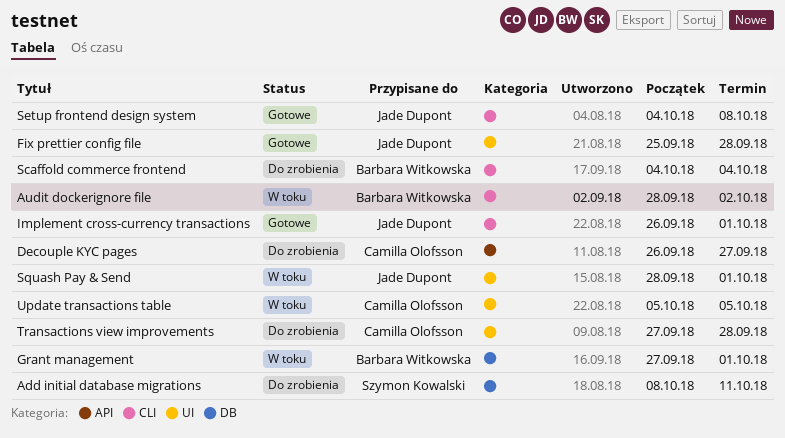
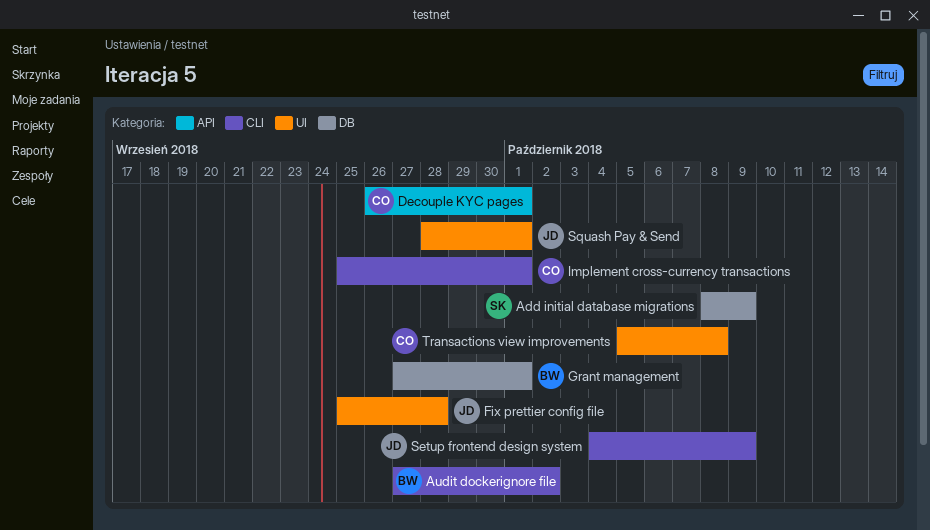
Add initial database migrations, due: Oct 11 -> Oct 9
Audit dockerignore file, start: Sep 28 -> Sep 27
Decouple KYC pages, due: Sep 27 -> Oct 1
Implement cross-currency transactions, owner: Jade Dupont -> Camilla Olofsson
Implement cross-currency transactions, start: Sep 26 -> Sep 25
Scaffold commerce frontend: present -> none
Setup frontend design system, due: Oct 8 -> Oct 9
Transactions view improvements, start: Sep 27 -> Oct 5
Transactions view improvements, due: Sep 28 -> Oct 8
Update transactions table: present -> none

